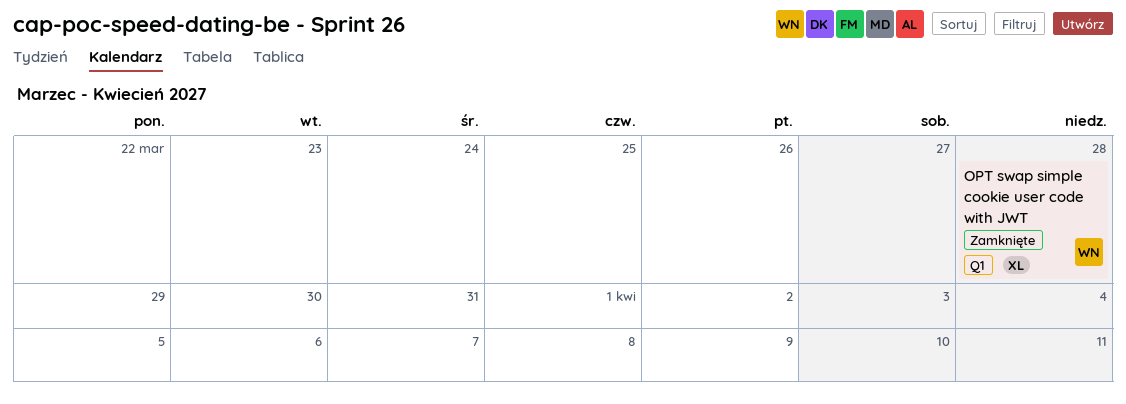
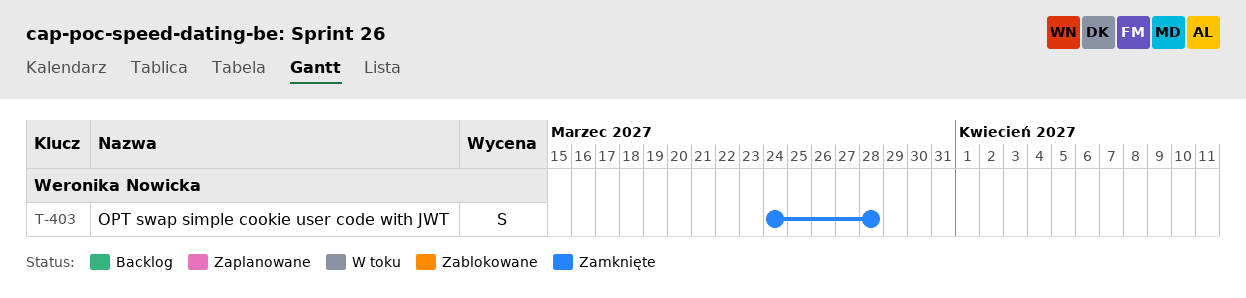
OPT swap simple cookie user code with JWT, estimate: XL -> S

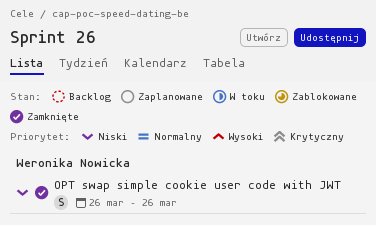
OPT swap simple cookie user code with JWT, start: Mar 24 -> Mar 26
OPT swap simple cookie user code with JWT, due: Mar 28 -> Mar 26

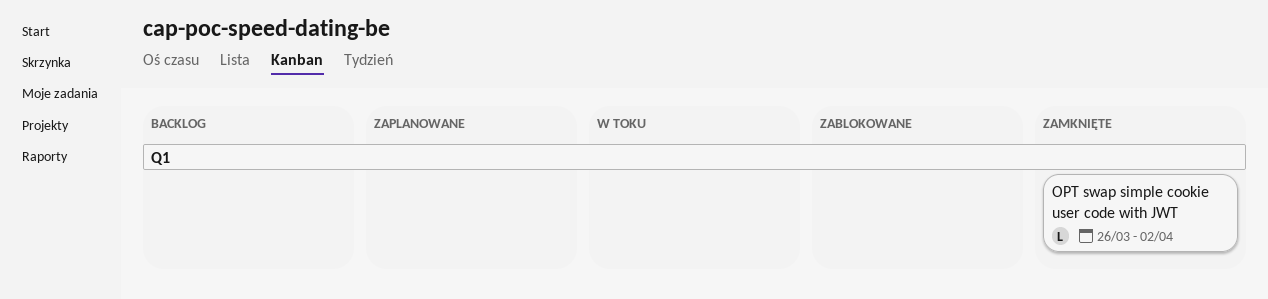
OPT swap simple cookie user code with JWT, estimate: S -> L
OPT swap simple cookie user code with JWT, due: Mar 26 -> Apr 2

